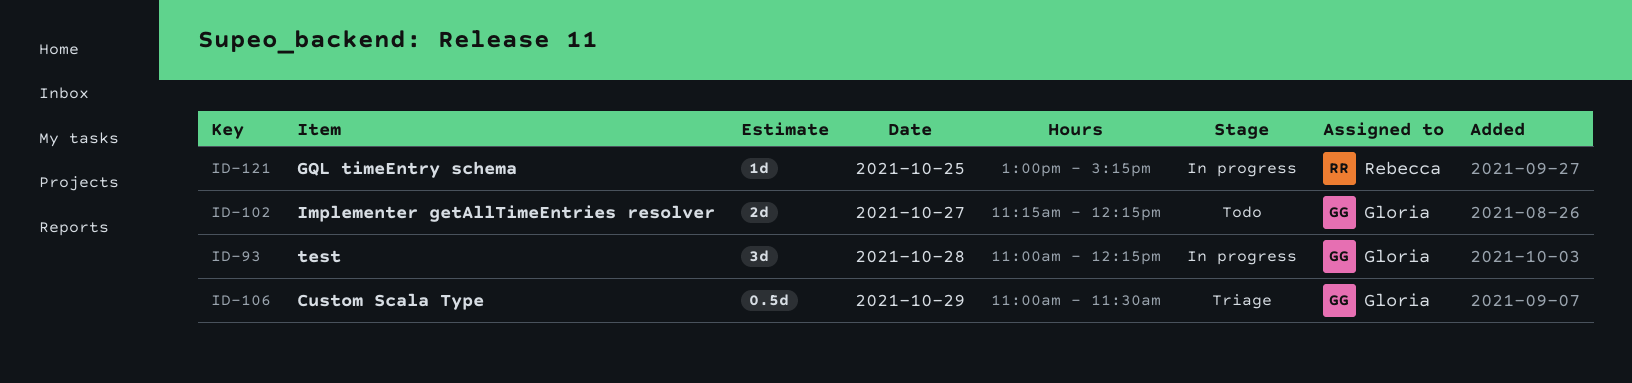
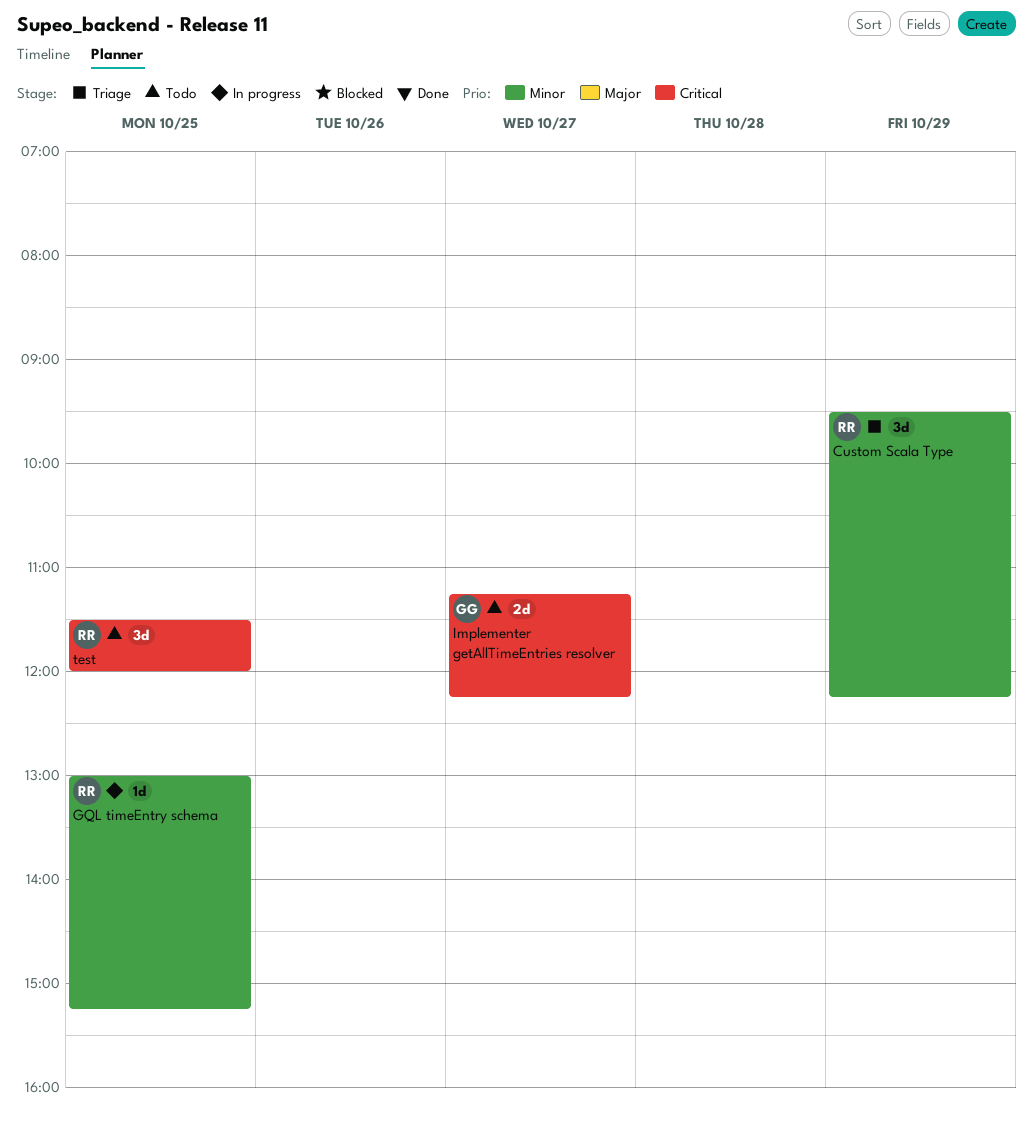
Custom Scala Type, owner: Gloria -> Rebecca
Custom Scala Type, estimate: 0.5d -> 3d
Custom Scala Type, begins: 11:00 -> 09:30
Custom Scala Type, ends: 11:30 -> 12:15
test, status: In progress -> Todo
test, owner: Gloria -> Rebecca
test, day: Oct 28 -> Oct 25
test, begins: 11:00 -> 11:30
test, ends: 12:15 -> 12:00

